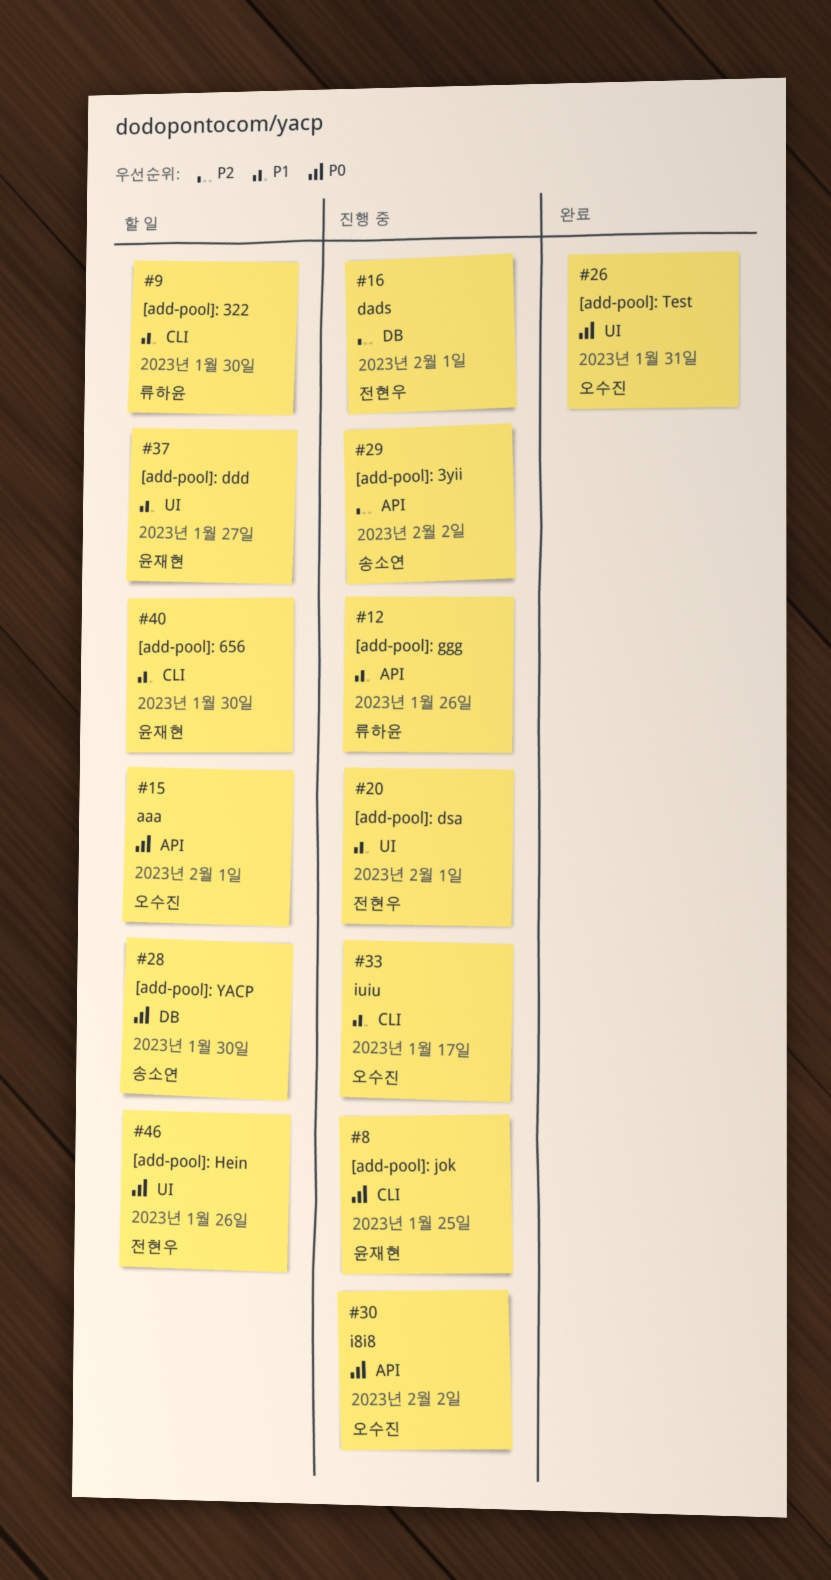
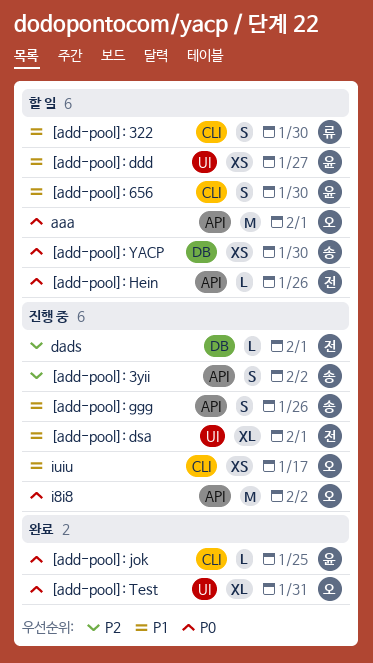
[add-pool]: ggg, owner: 류하윤 -> 송소연
[add-pool]: Hein, label: UI -> API
[add-pool]: jok, status: 진행 중 -> 완료

